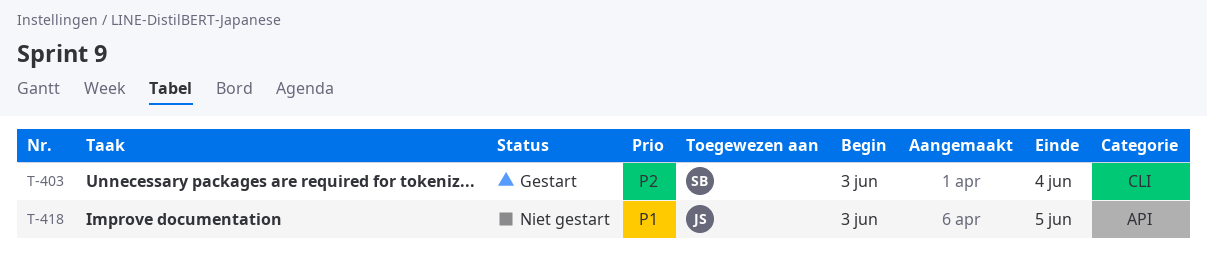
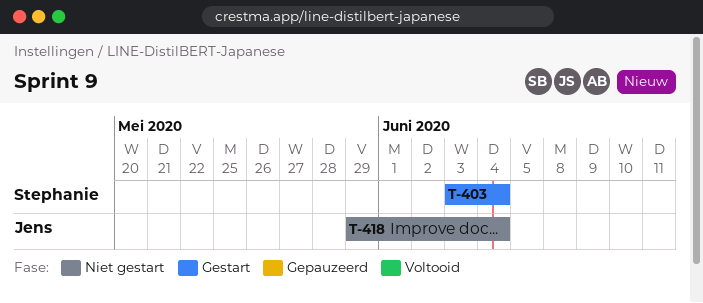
T-418, start: Jun 3 -> May 29
T-418, due: Jun 5 -> Jun 4

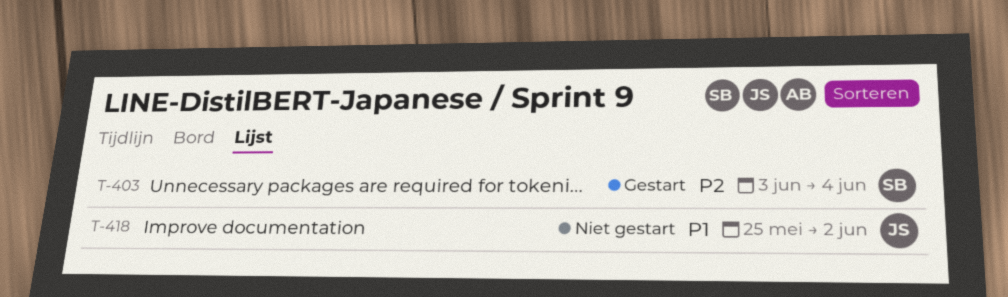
T-418, start: May 29 -> May 25
T-418, due: Jun 4 -> Jun 2

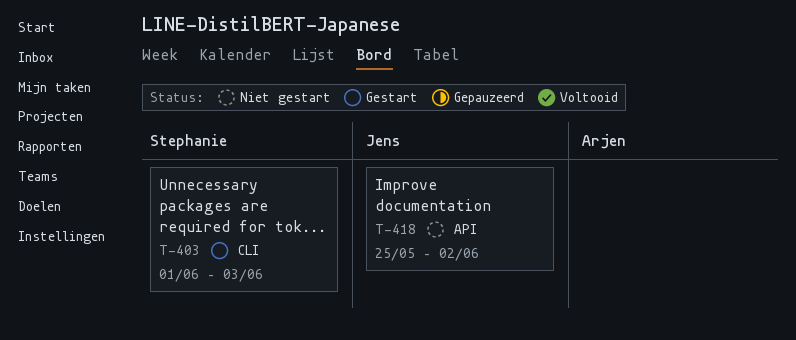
T-403, start: Jun 3 -> Jun 1
T-403, due: Jun 4 -> Jun 3

